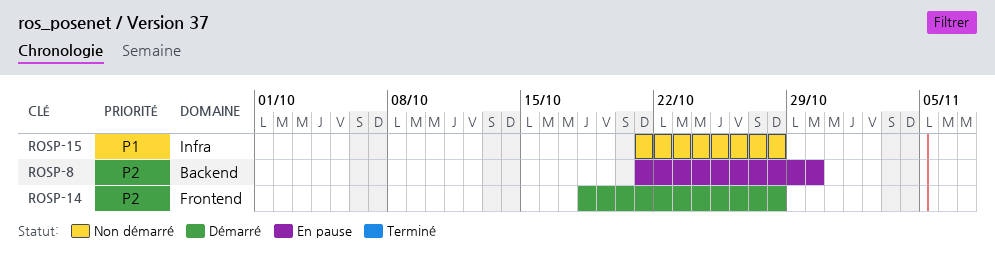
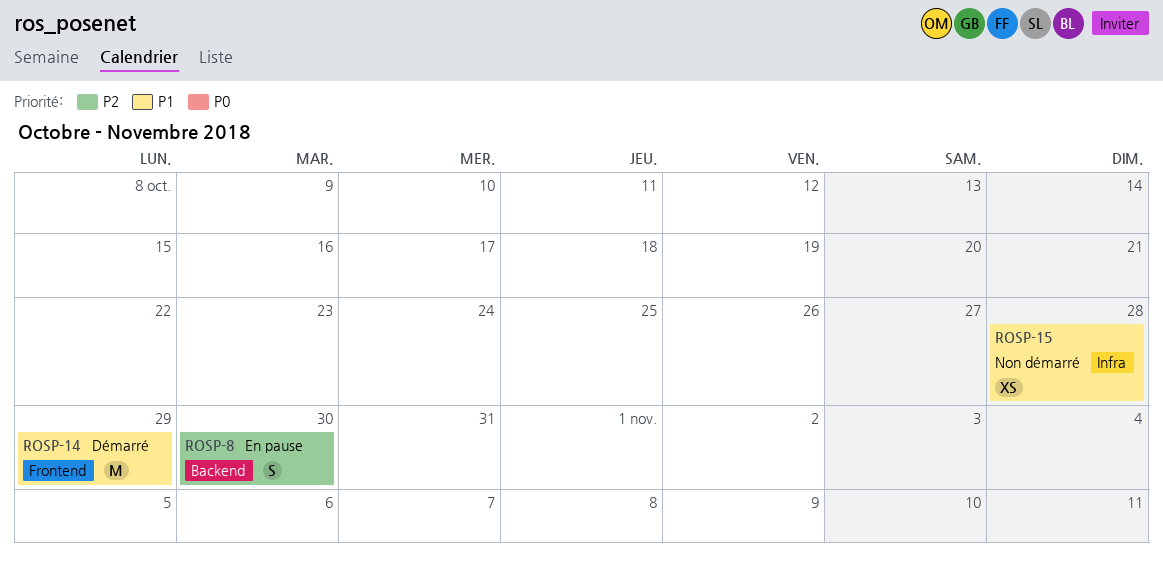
ROSP-14, priority: P2 -> P1
ROSP-14, due: Oct 28 -> Oct 29

